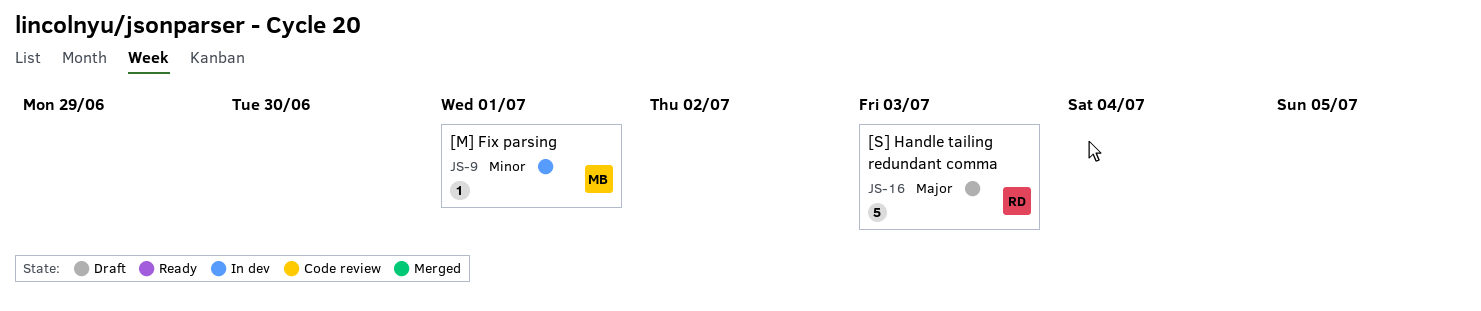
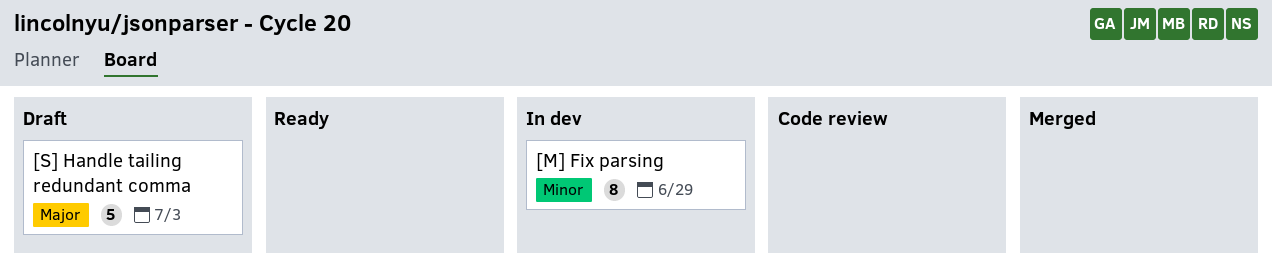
[M] Fix parsing, estimate: 1 -> 8
[M] Fix parsing, due: Jul 1 -> Jun 29

